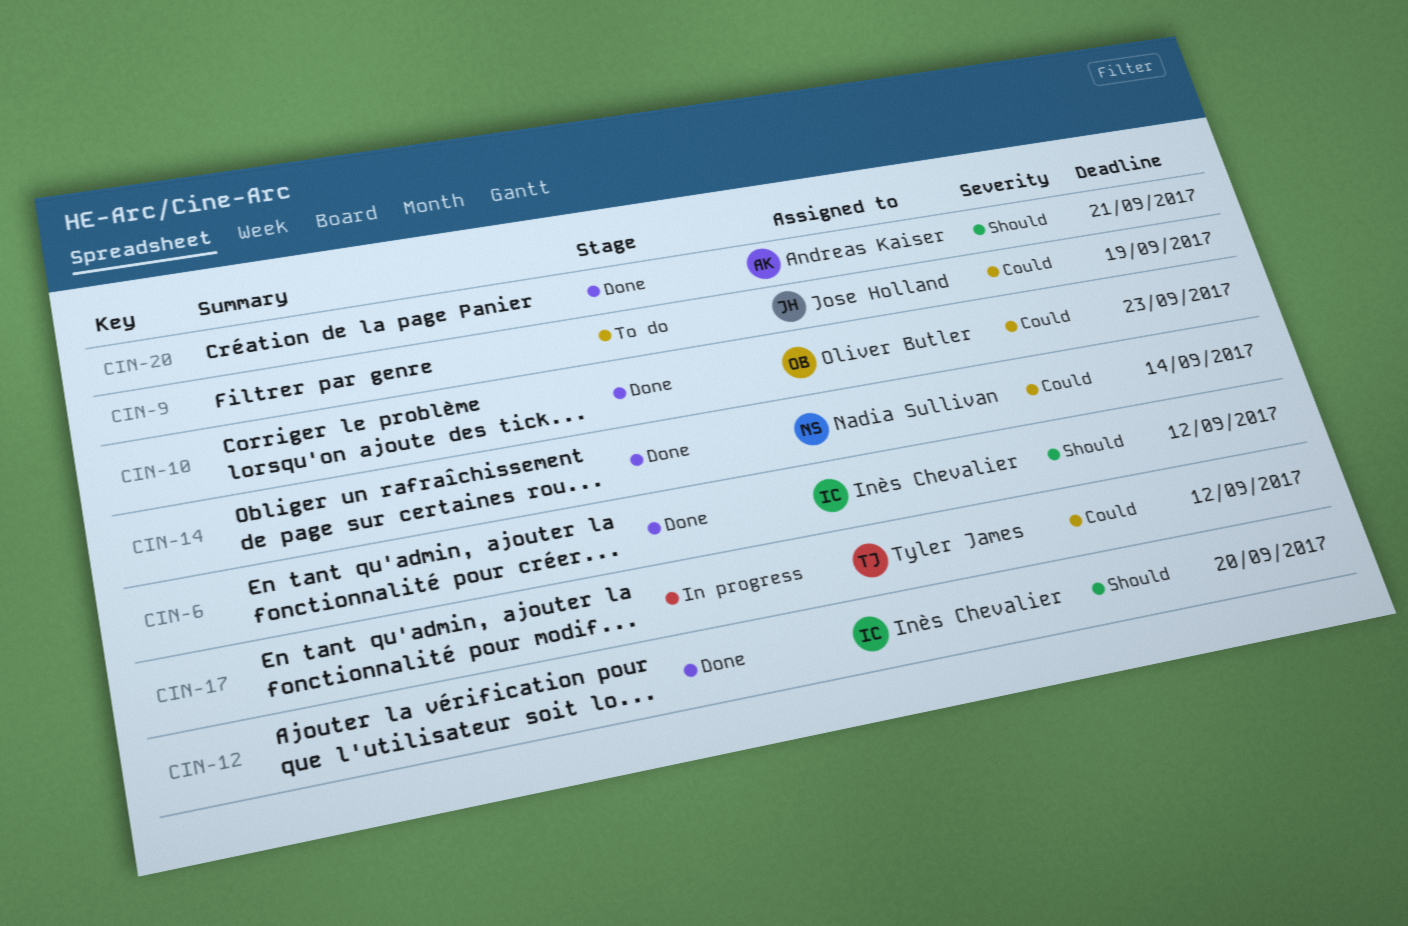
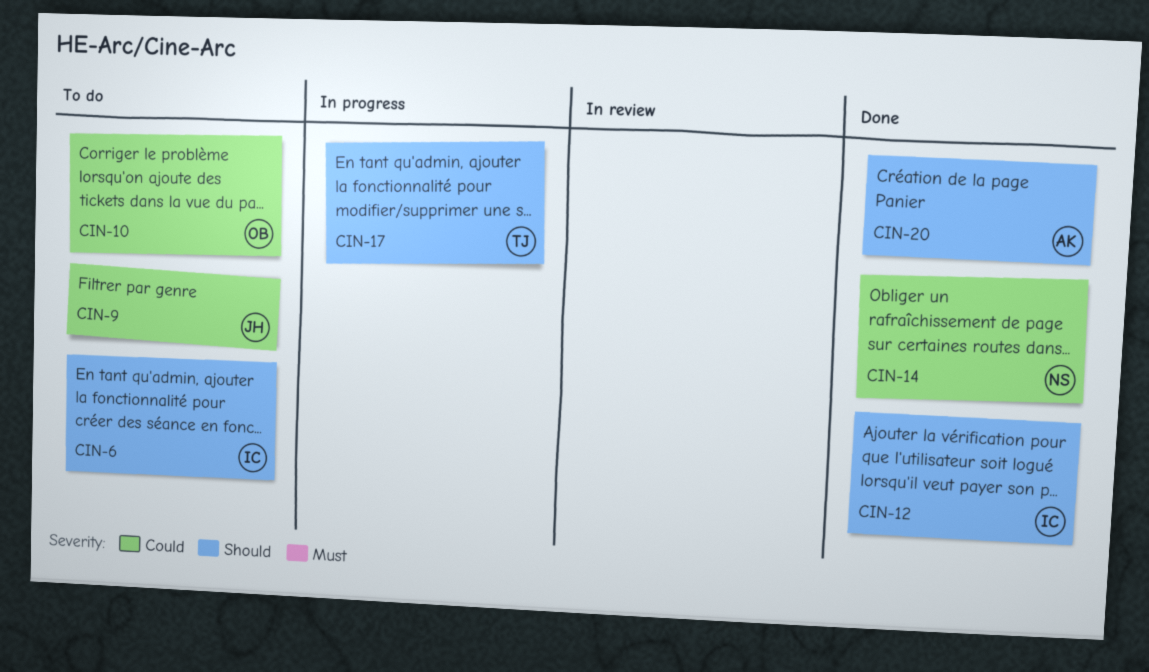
CIN-6, status: Done -> To do
CIN-10, status: Done -> To do
CIN-17, priority: Could -> Should

